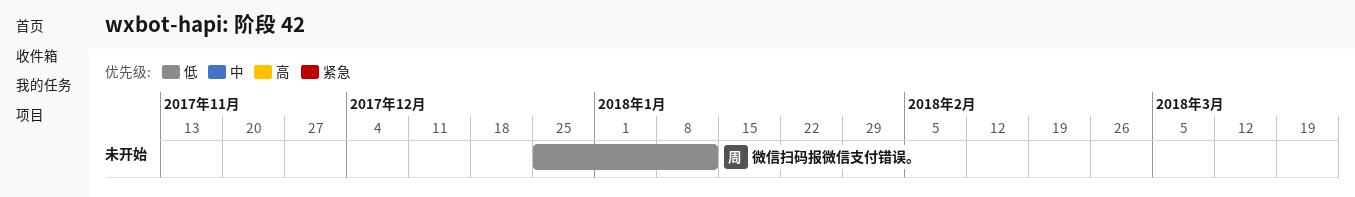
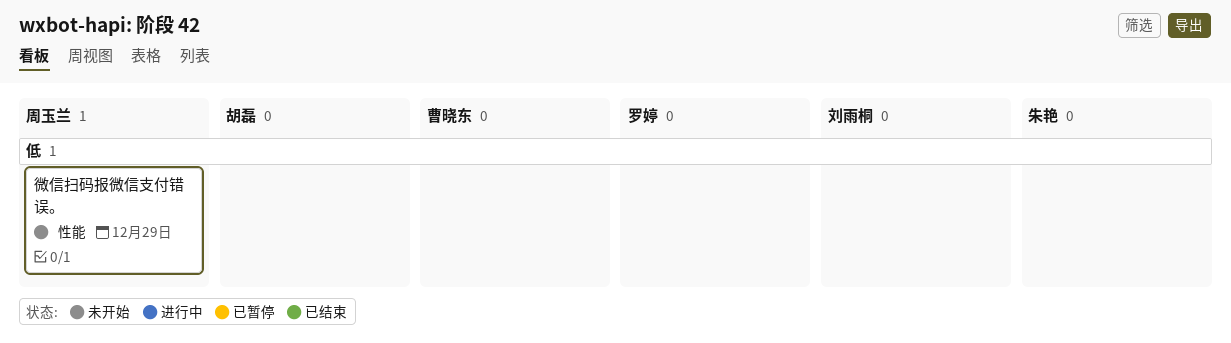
微信扫码报微信支付错误。, due: Jan 12 -> Dec 29

